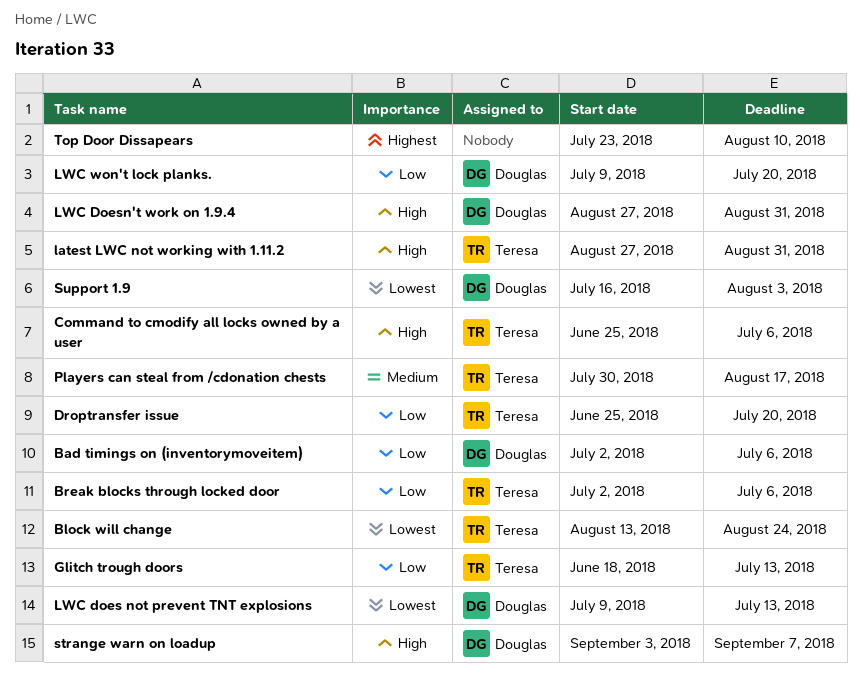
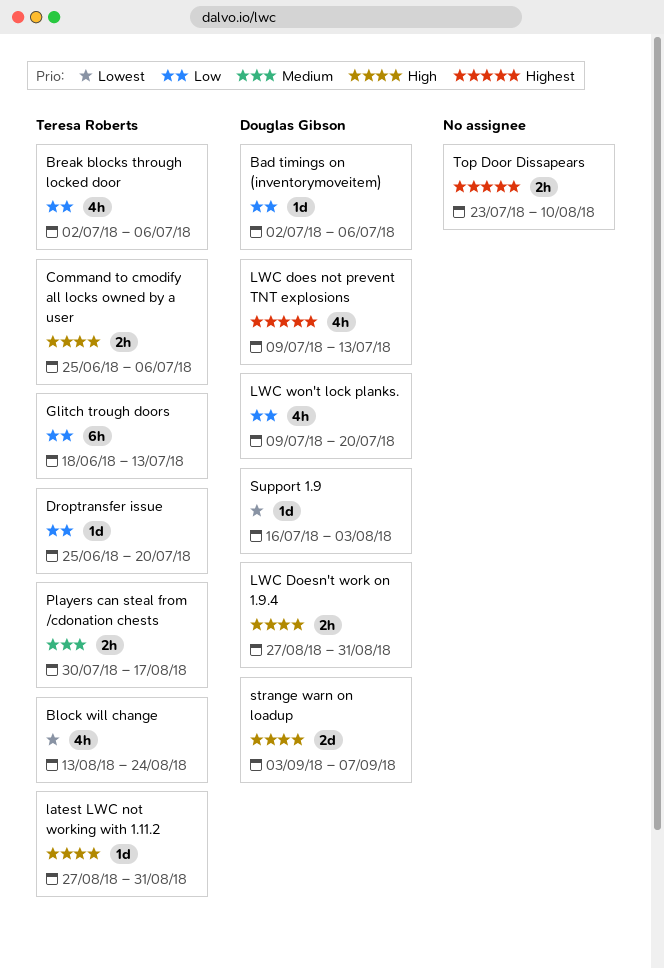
LWC does not prevent TNT explosions, priority: Lowest -> Highest

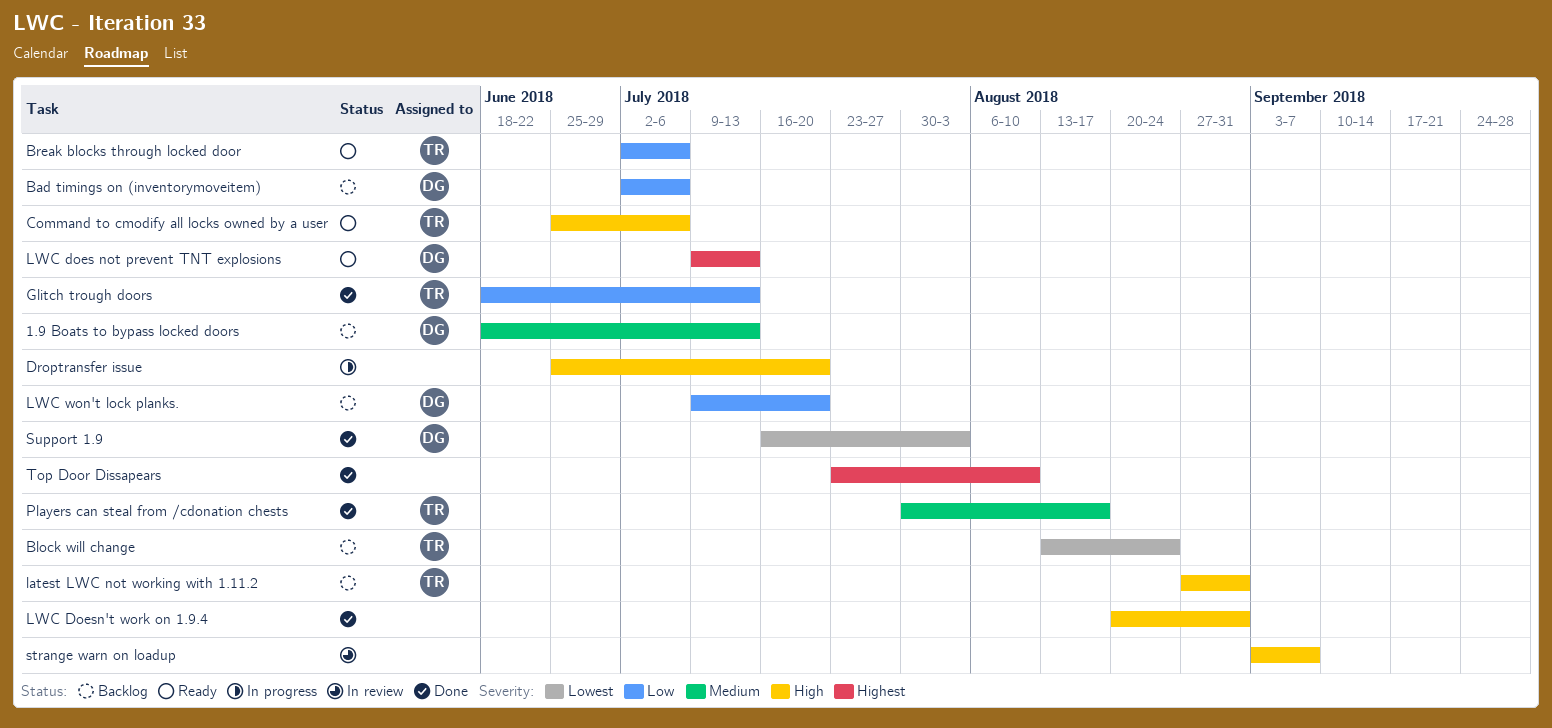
1.9 Boats to bypass locked doors: none -> present
Droptransfer issue, owner: Teresa Roberts -> none
Droptransfer issue, priority: Low -> High
LWC Doesn't work on 1.9.4, owner: Douglas Gibson -> none
LWC Doesn't work on 1.9.4, start: Aug 27 -> Aug 20
strange warn on loadup, owner: Douglas Gibson -> none

